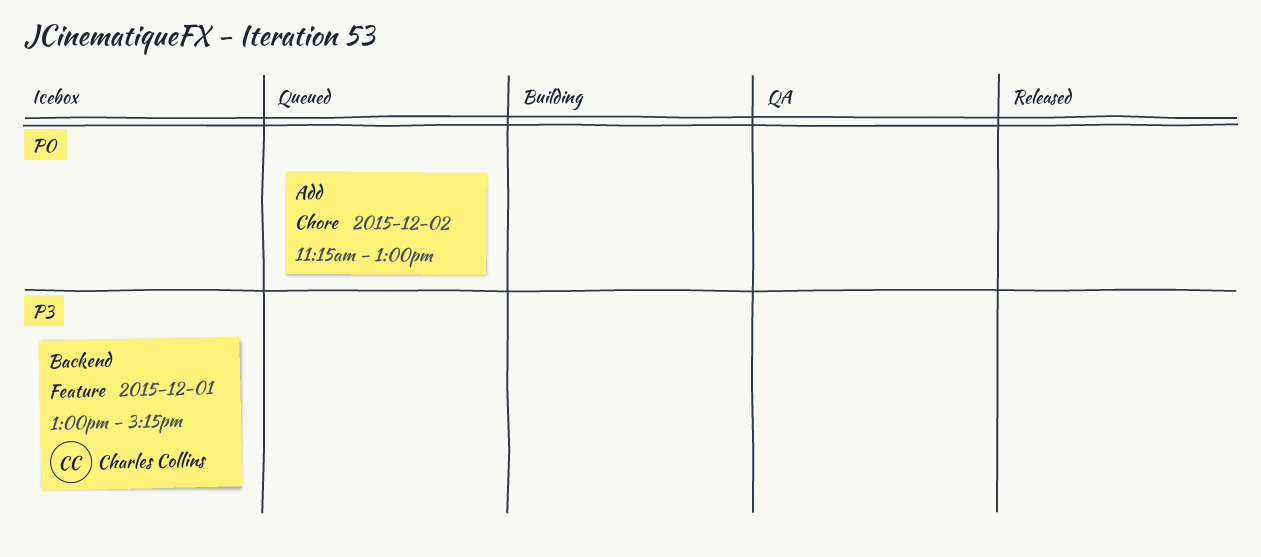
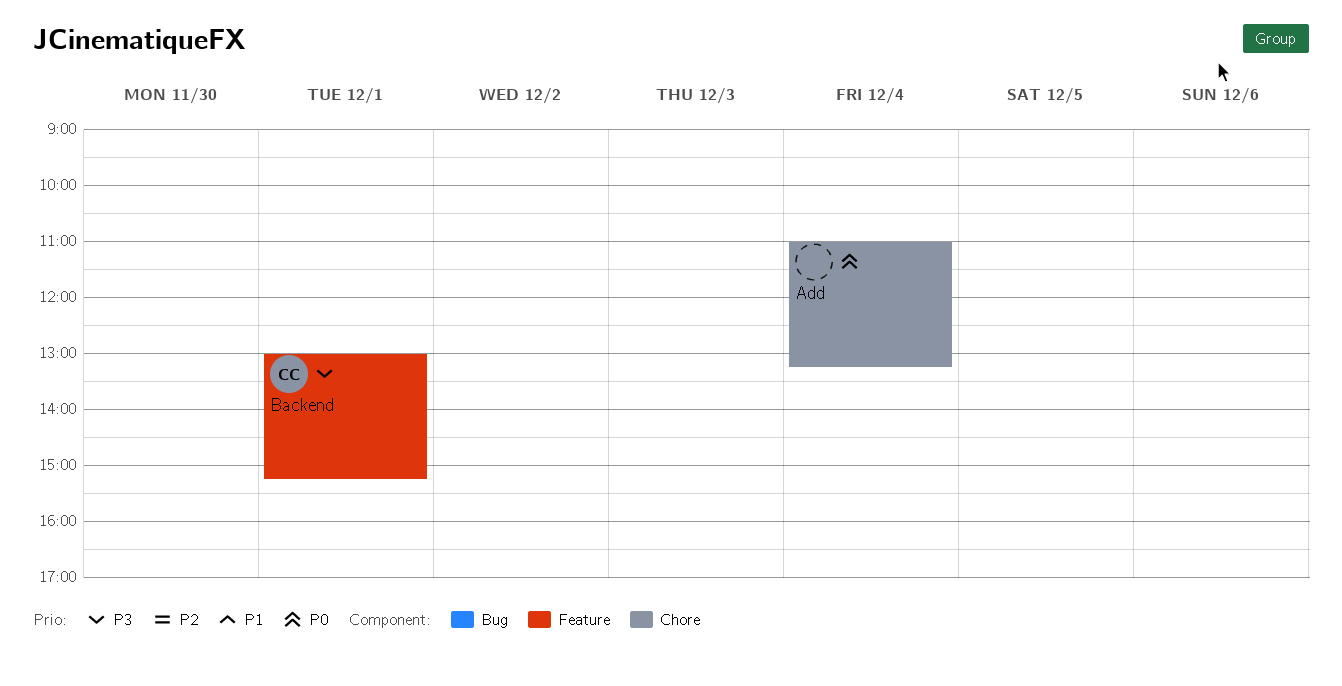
Add, day: Dec 2 -> Dec 4
Add, begins: 11:15 -> 11:00
Add, ends: 13:00 -> 13:15

